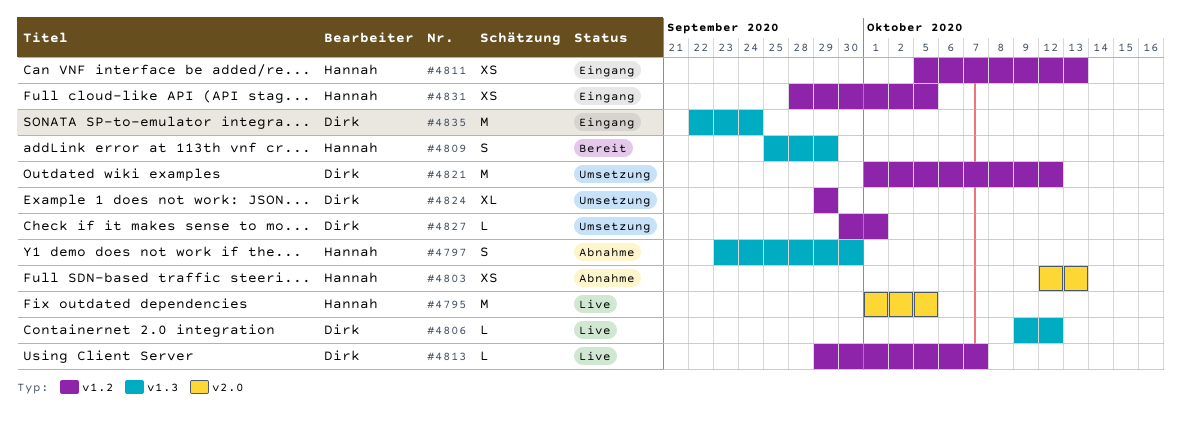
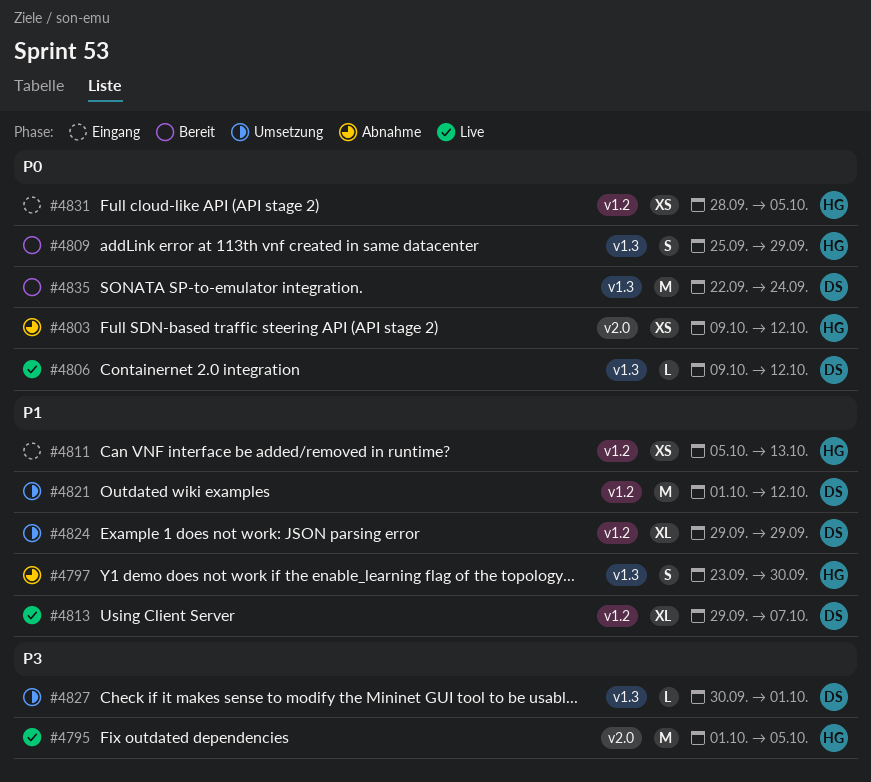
#4803, start: Oct 12 -> Oct 9
#4803, due: Oct 13 -> Oct 12
#4813, estimate: L -> XL
#4827, label: v1.2 -> v1.3
#4835, status: Eingang -> Bereit

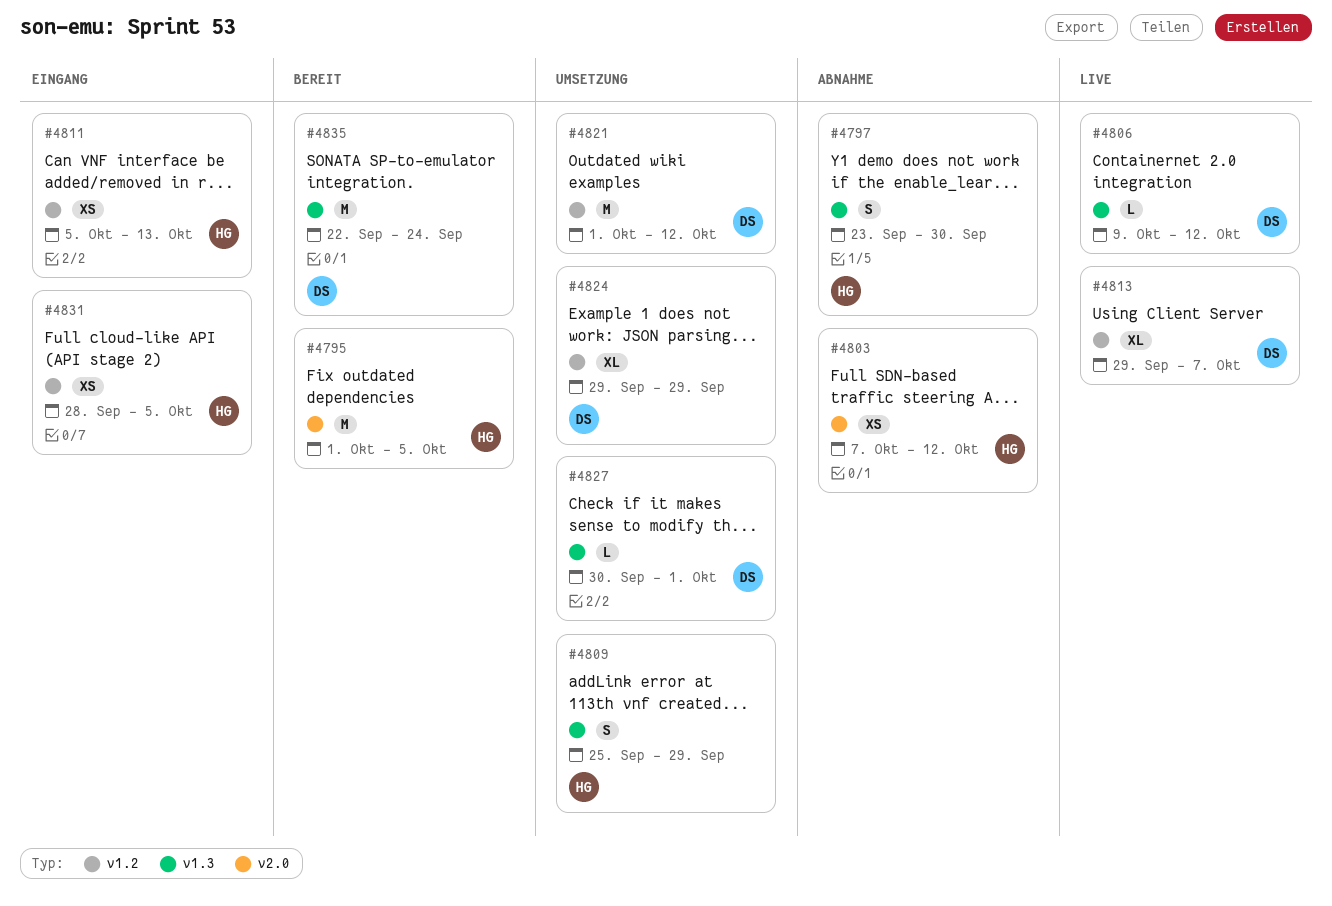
#4795, status: Live -> Bereit
#4803, start: Oct 9 -> Oct 7
#4809, status: Bereit -> Umsetzung

